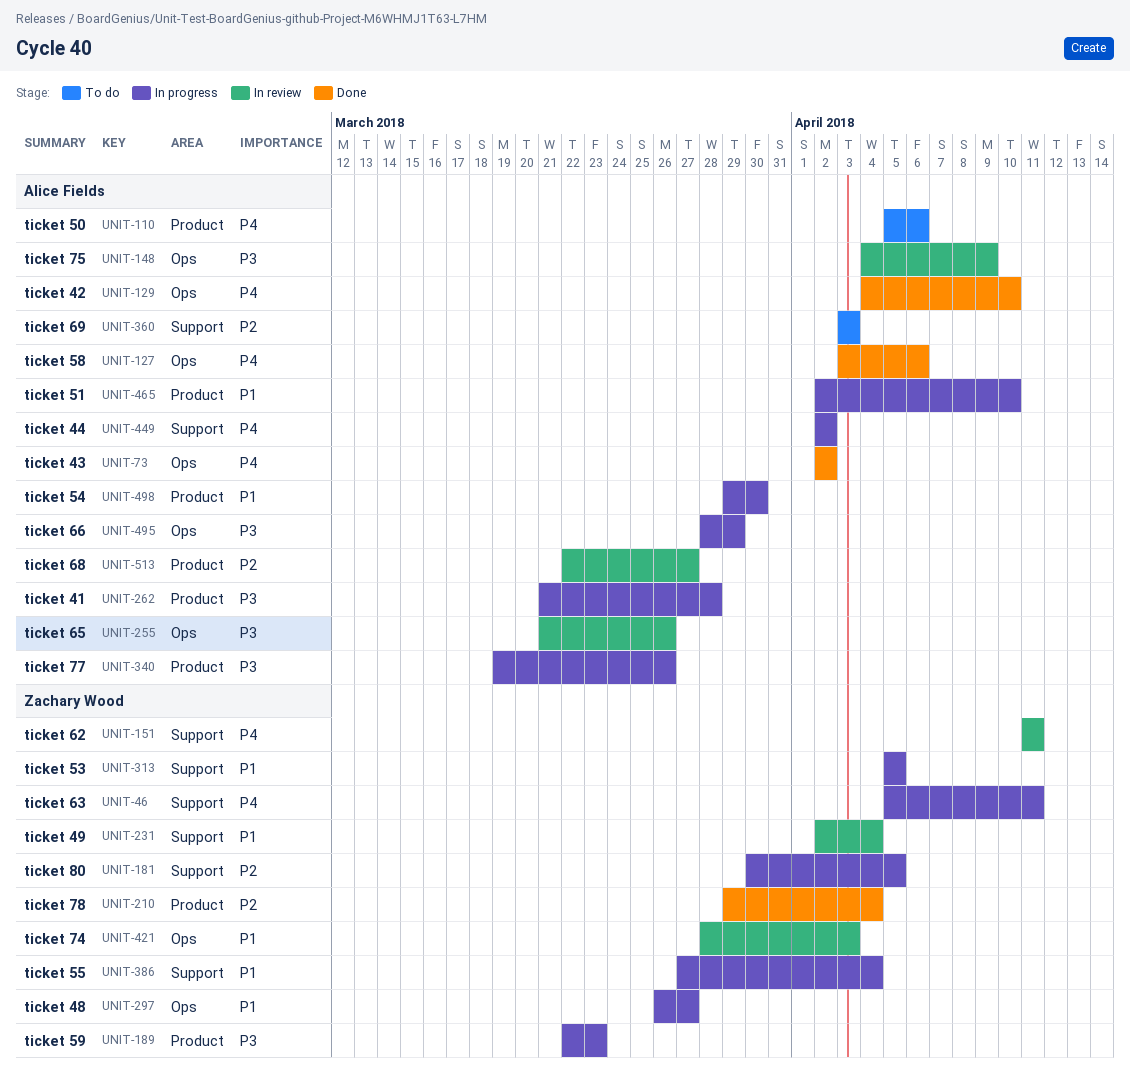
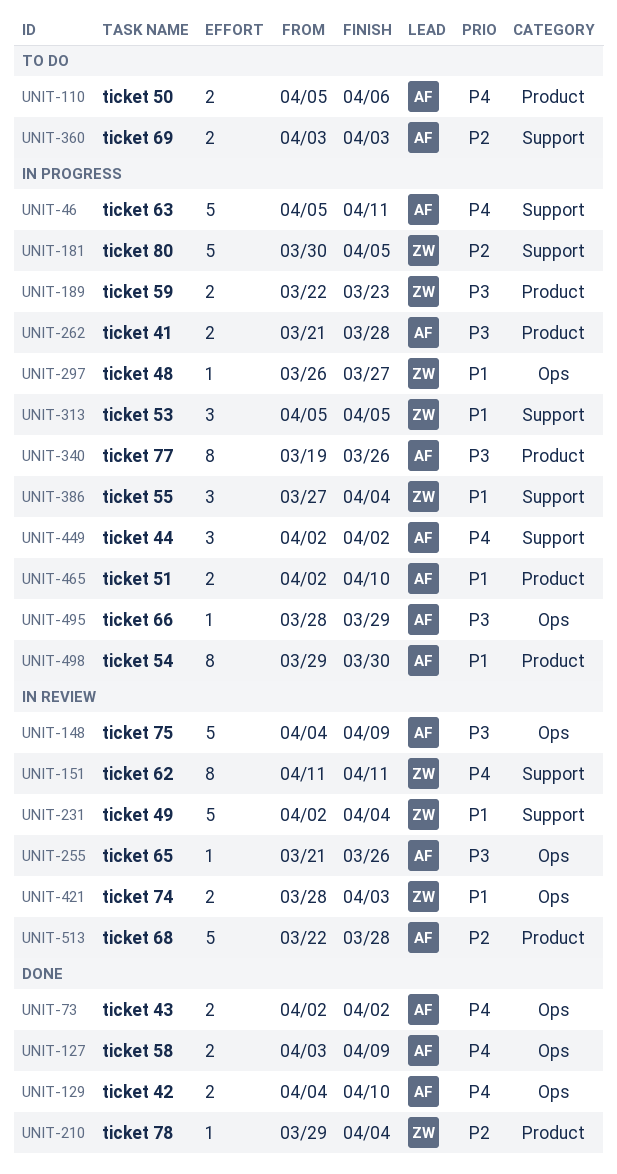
UNIT-46, owner: Zachary Wood -> Alice Fields
UNIT-127, due: Apr 6 -> Apr 9
UNIT-513, due: Mar 27 -> Mar 28

